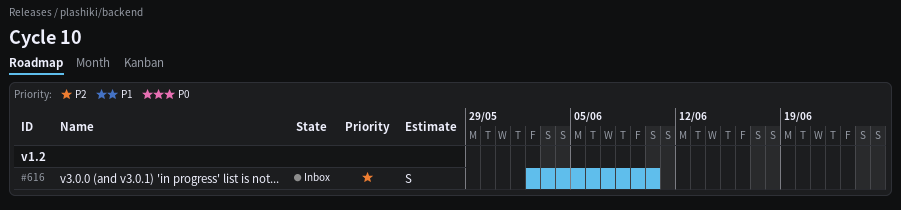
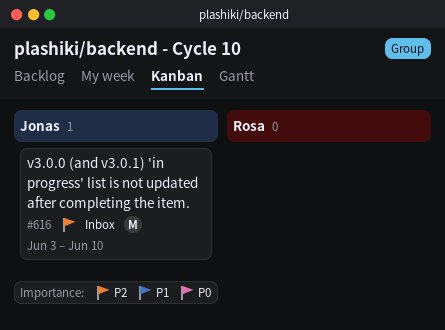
#616, estimate: S -> M
#616, start: Jun 2 -> Jun 3

